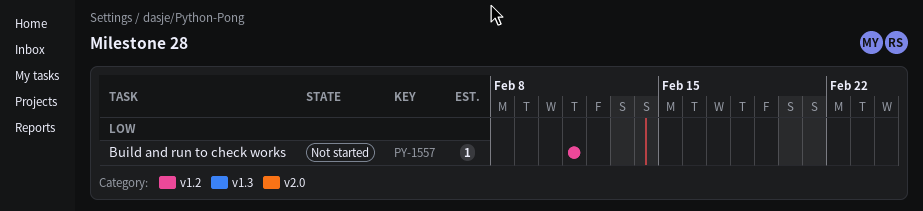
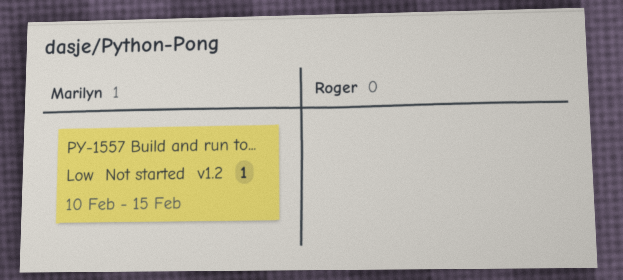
PY-1557, start: Feb 11 -> Feb 10
PY-1557, due: Feb 11 -> Feb 15

